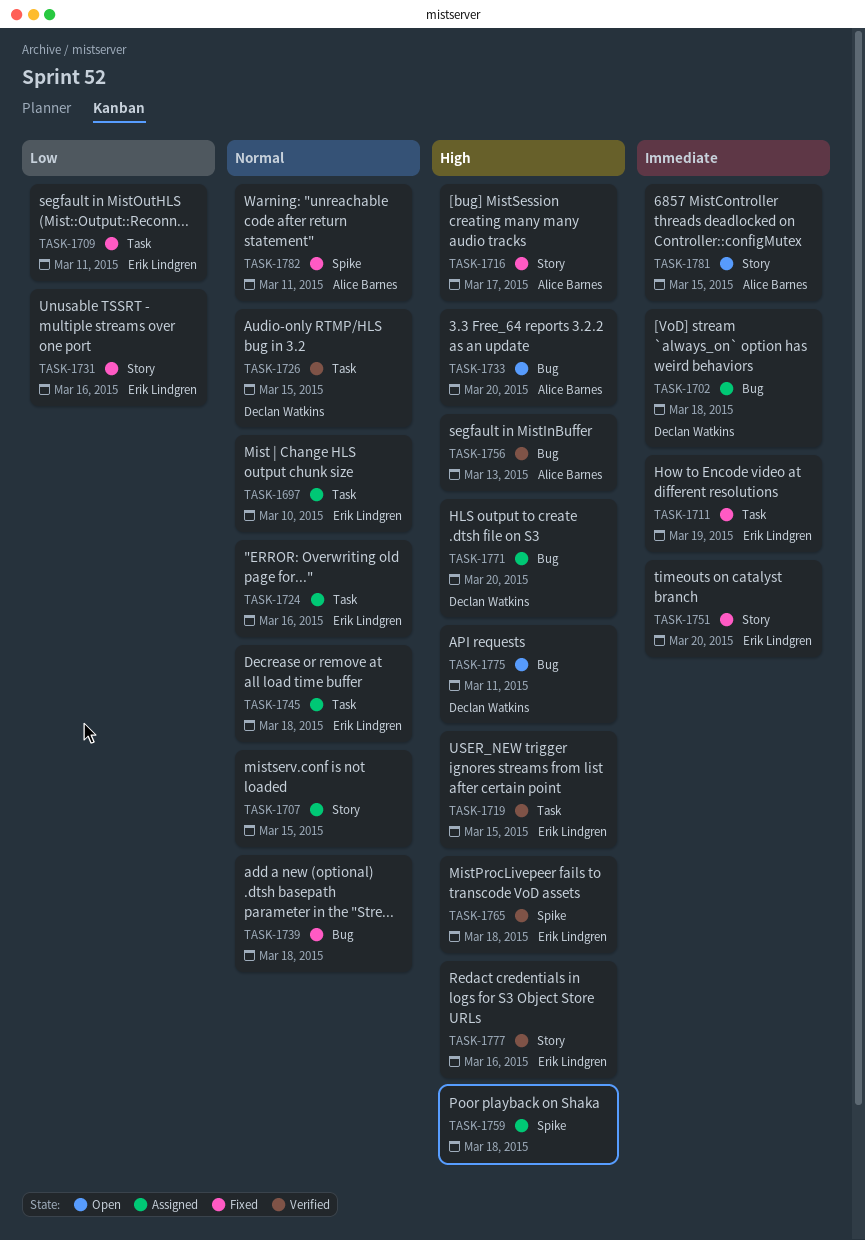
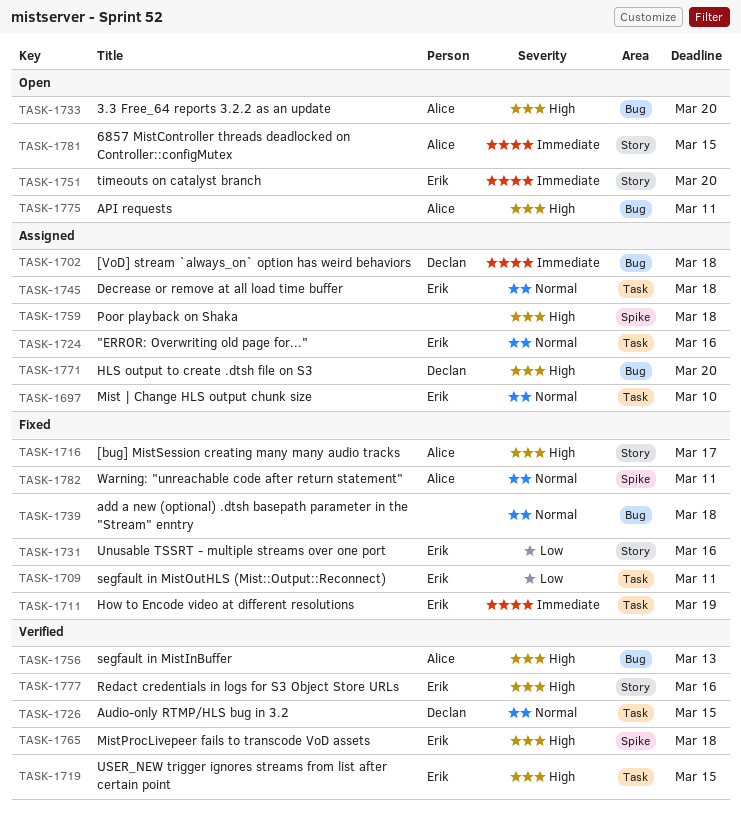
TASK-1707: present -> none
TASK-1751, status: Fixed -> Open
TASK-1775, owner: Declan Watkins -> Alice Barnes

